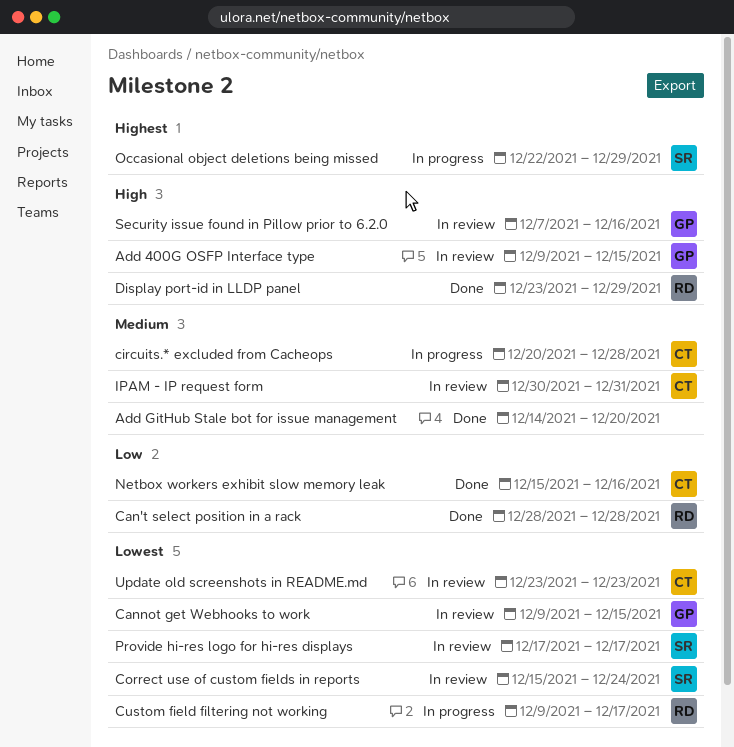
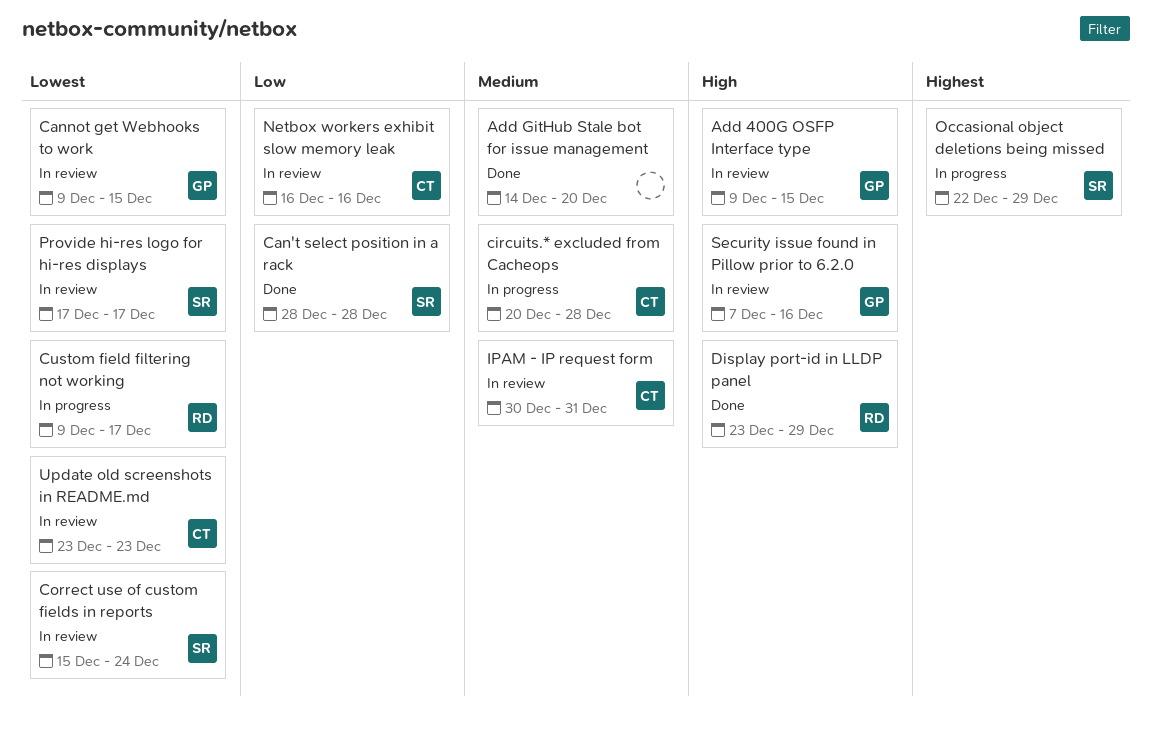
Can't select position in a rack, owner: RD -> SR
Netbox workers exhibit slow memory leak, status: Done -> In review
Netbox workers exhibit slow memory leak, start: Dec 15 -> Dec 16

